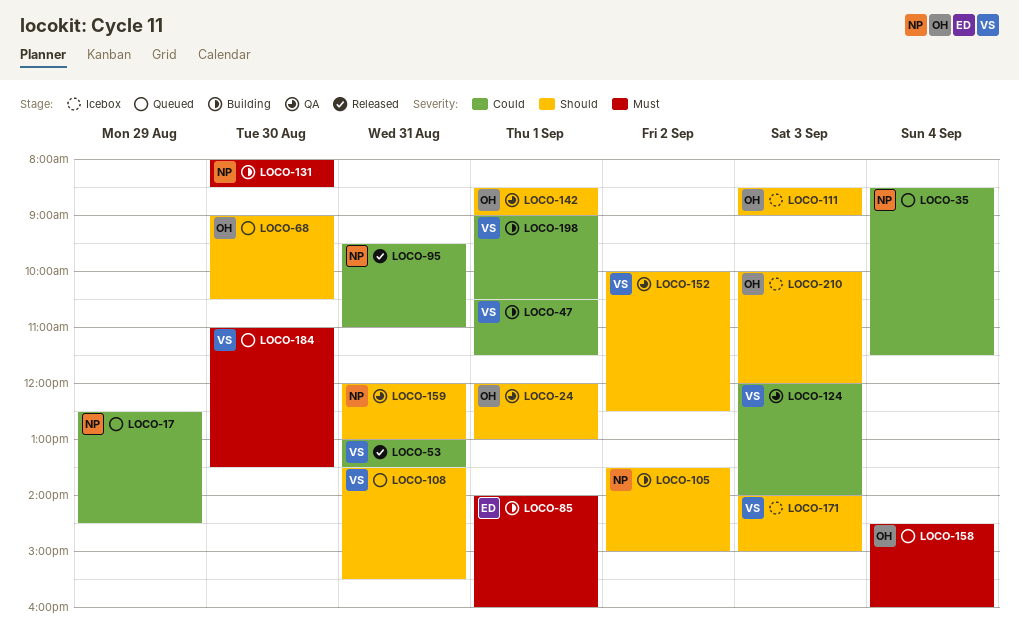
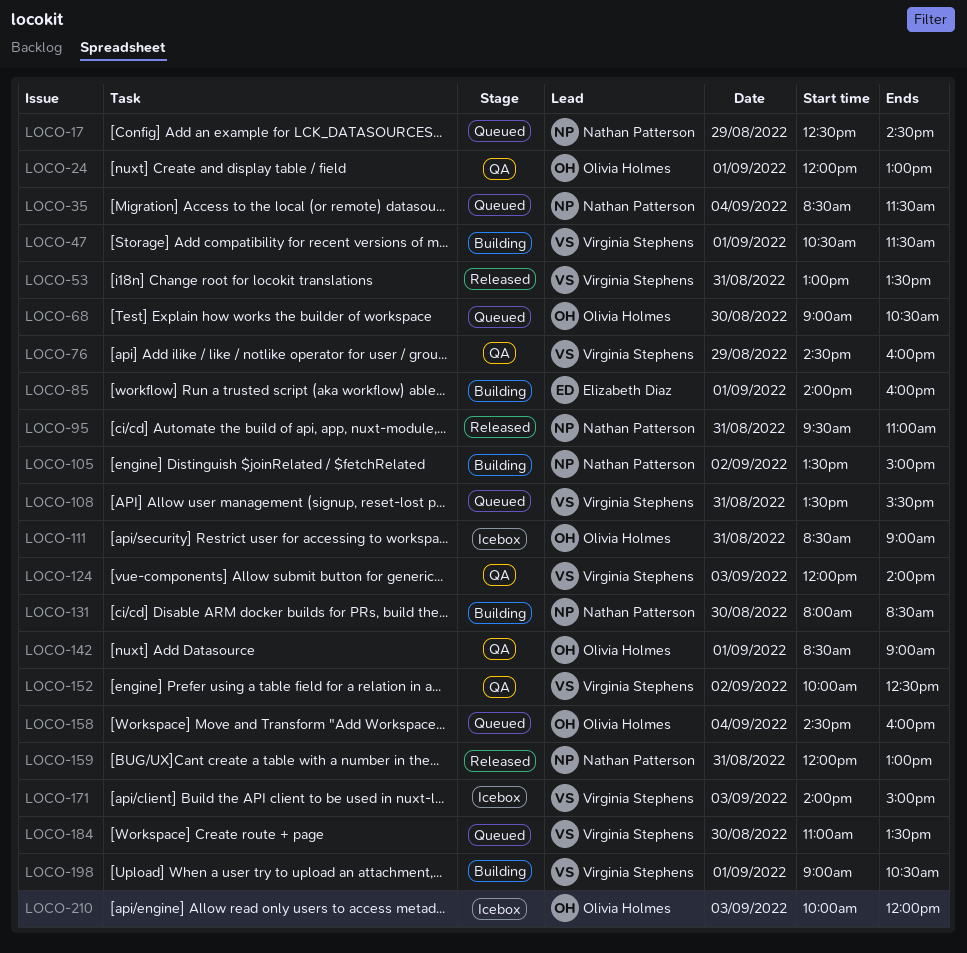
LOCO-76: none -> present
LOCO-111, day: Sep 3 -> Aug 31
LOCO-159, status: QA -> Released

